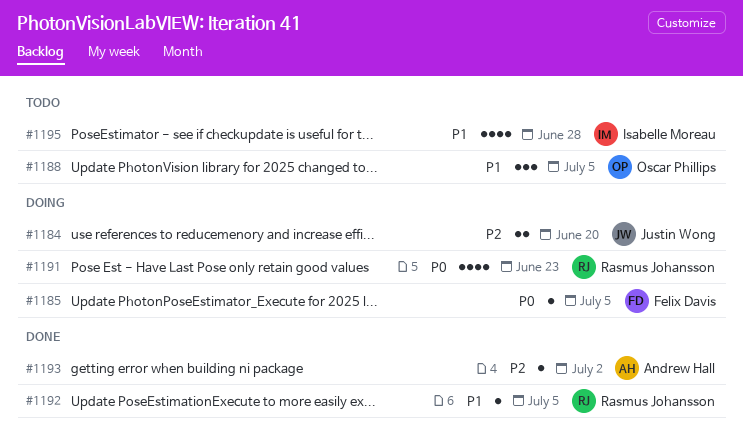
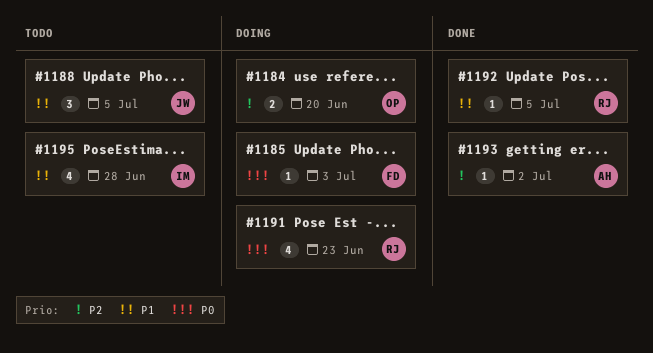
#1184, owner: Justin Wong -> Oscar Phillips
#1185, due: Jul 5 -> Jul 3
#1188, owner: Oscar Phillips -> Justin Wong

